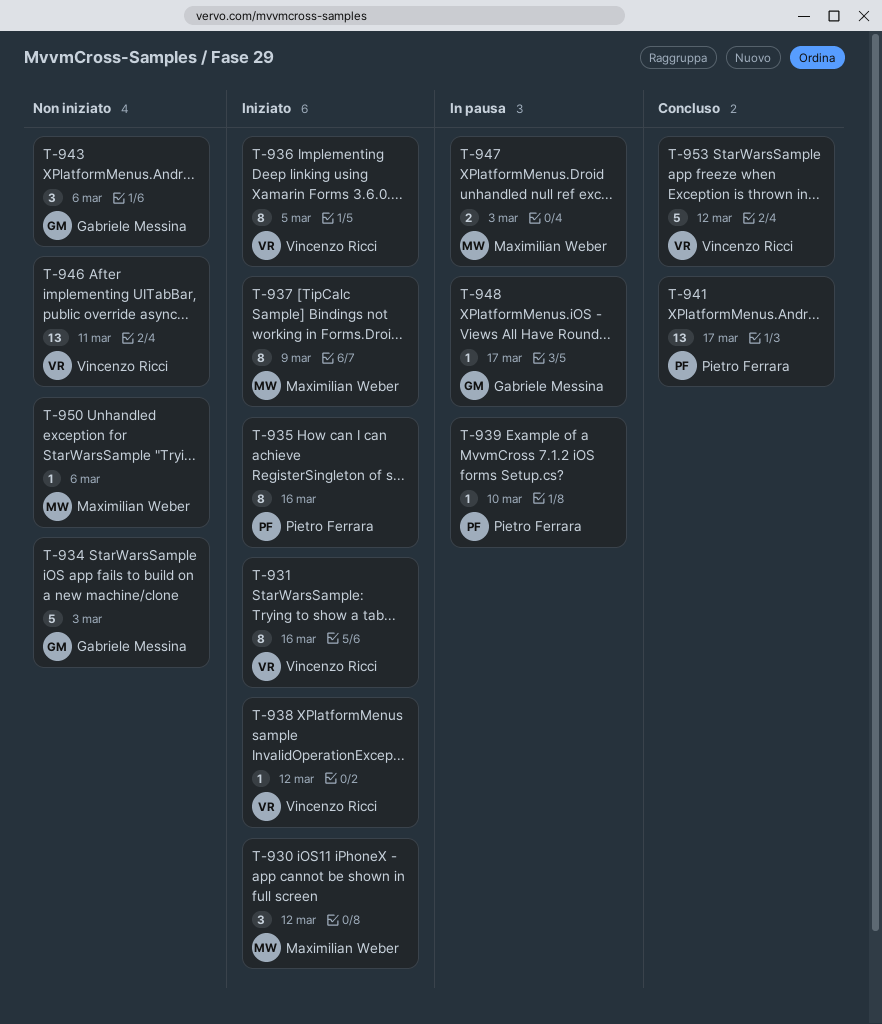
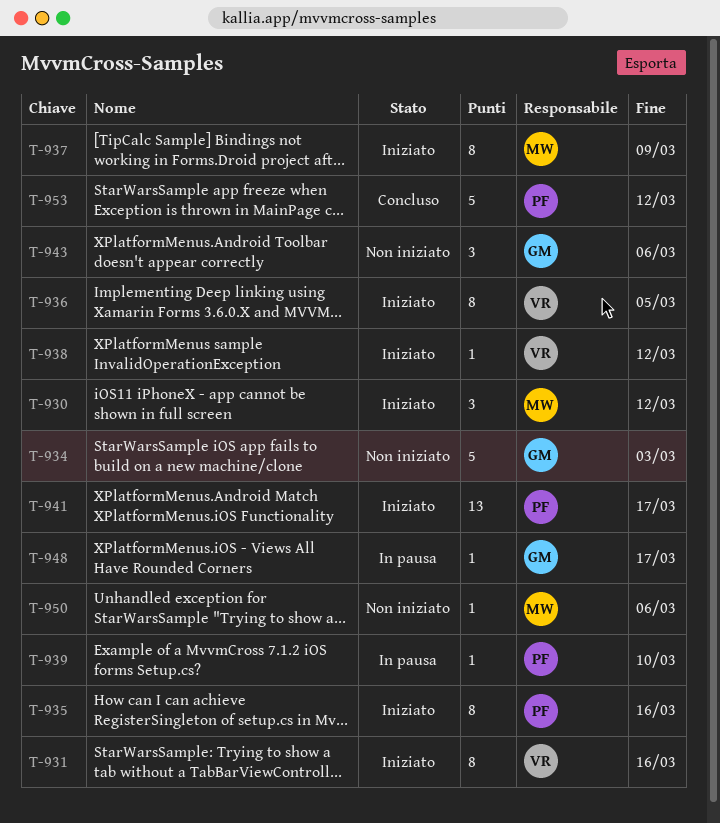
T-941, status: Concluso -> Iniziato
T-946: present -> none
T-947: present -> none
T-953, owner: Vincenzo Ricci -> Pietro Ferrara

